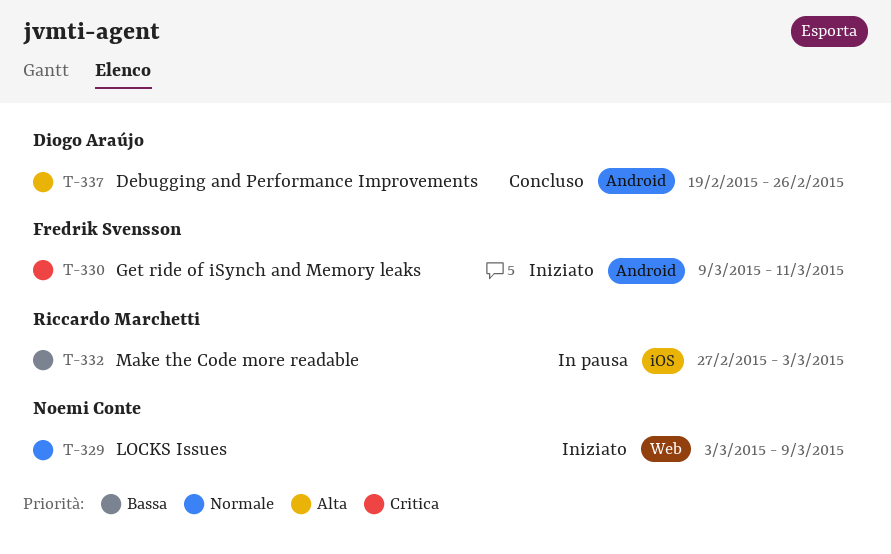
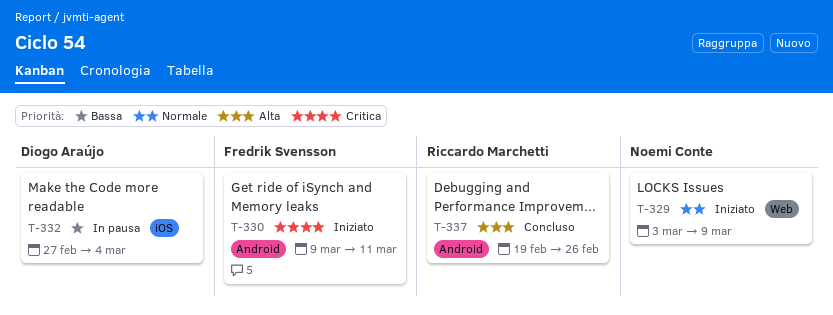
T-332, owner: Riccardo Marchetti -> Diogo Araújo
T-332, due: Mar 3 -> Mar 4
T-337, owner: Diogo Araújo -> Riccardo Marchetti

